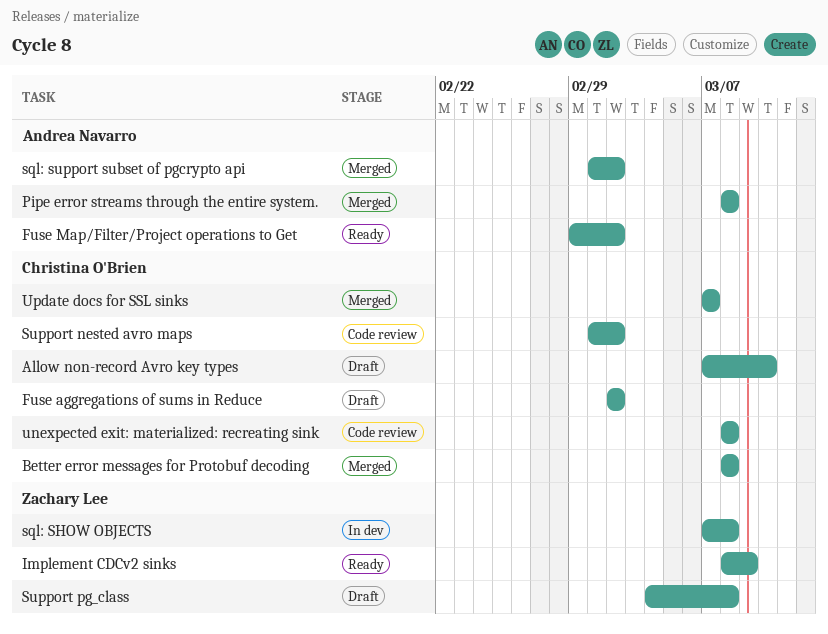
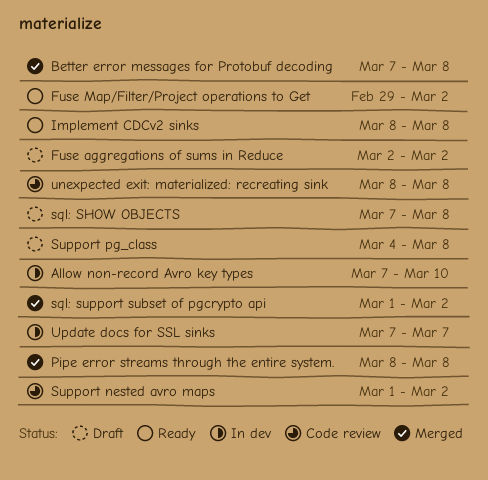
Allow non-record Avro key types, status: Draft -> In dev
Better error messages for Protobuf decoding, start: Mar 8 -> Mar 7
Implement CDCv2 sinks, due: Mar 9 -> Mar 8
sql: SHOW OBJECTS, status: In dev -> Draft
Update docs for SSL sinks, status: Merged -> In dev

